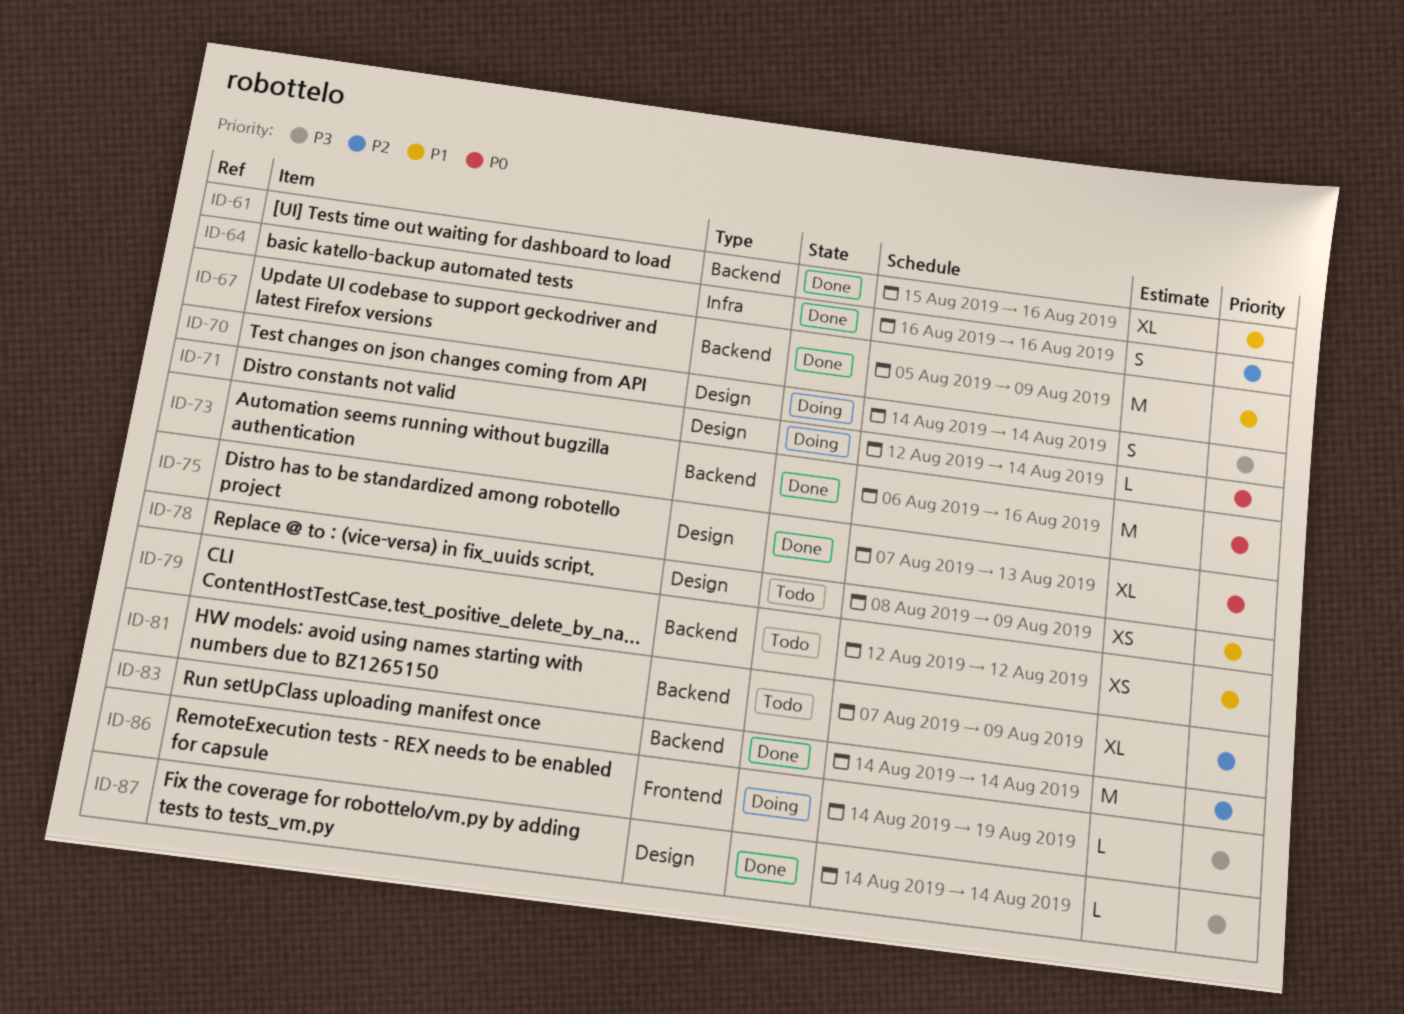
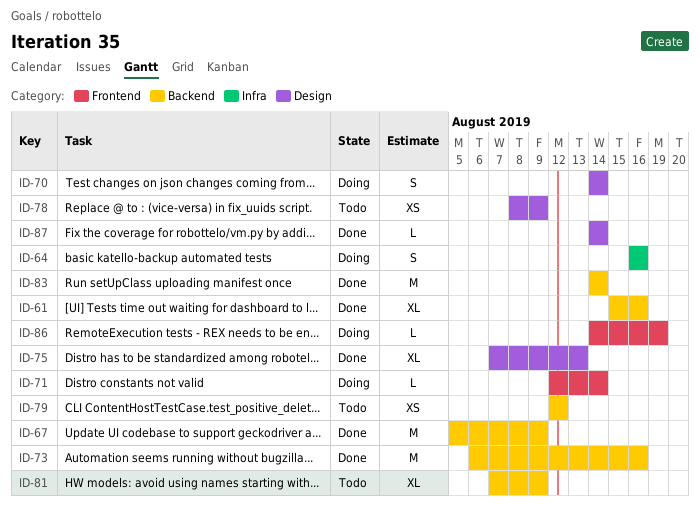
ID-64, status: Done -> Doing
ID-71, label: Design -> Frontend

